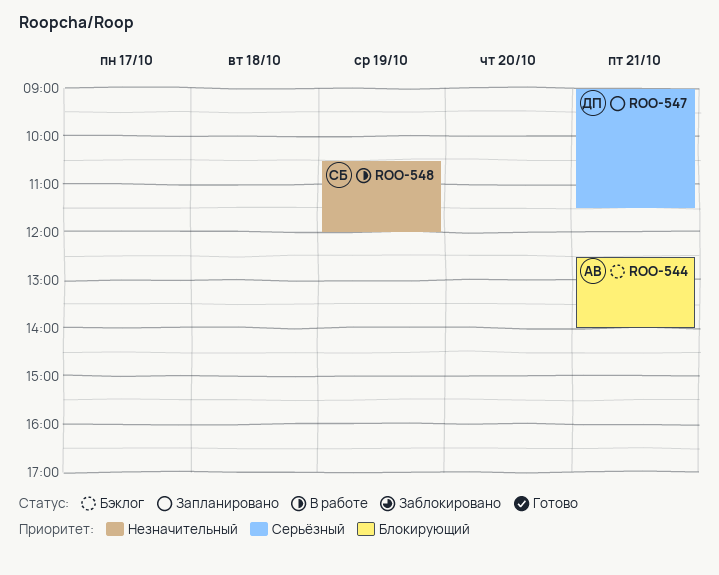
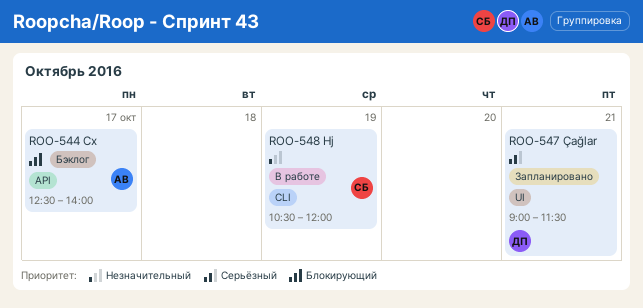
ROO-544, day: Oct 21 -> Oct 17

